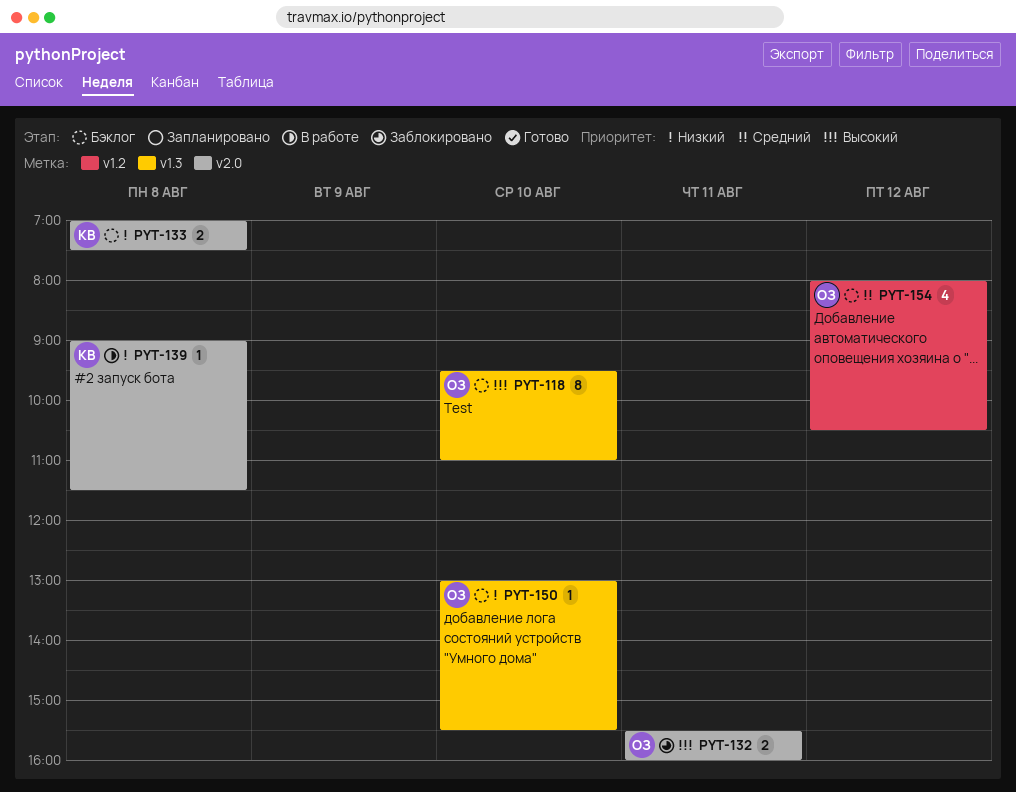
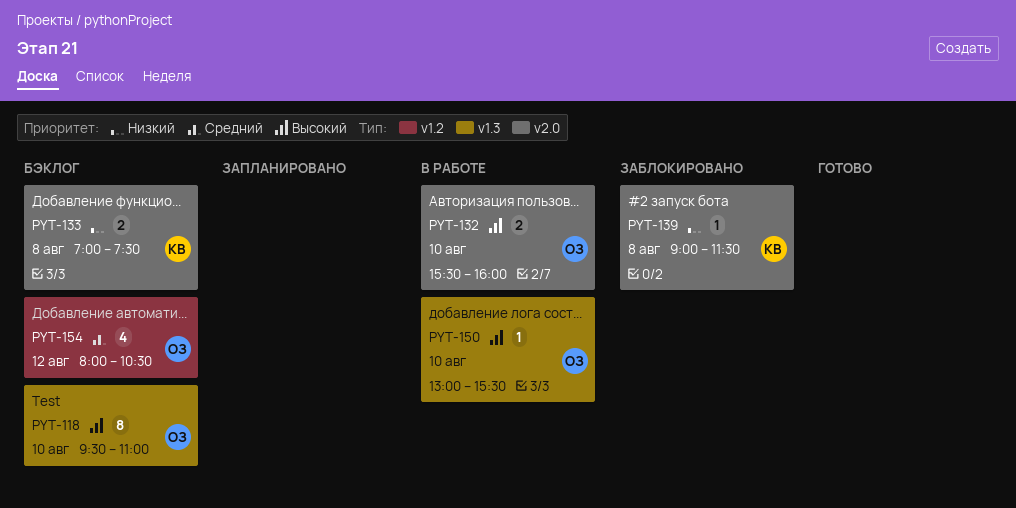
PYT-132, status: Заблокировано -> В работе
PYT-132, day: Aug 11 -> Aug 10
PYT-139, status: В работе -> Заблокировано
PYT-150, status: Бэклог -> В работе
PYT-150, priority: Низкий -> Высокий

